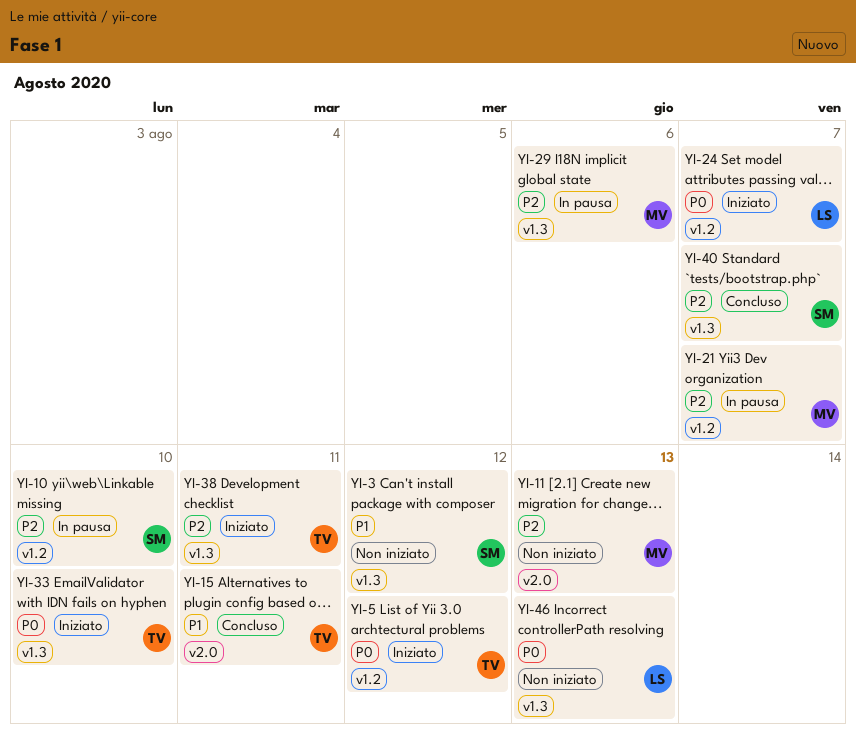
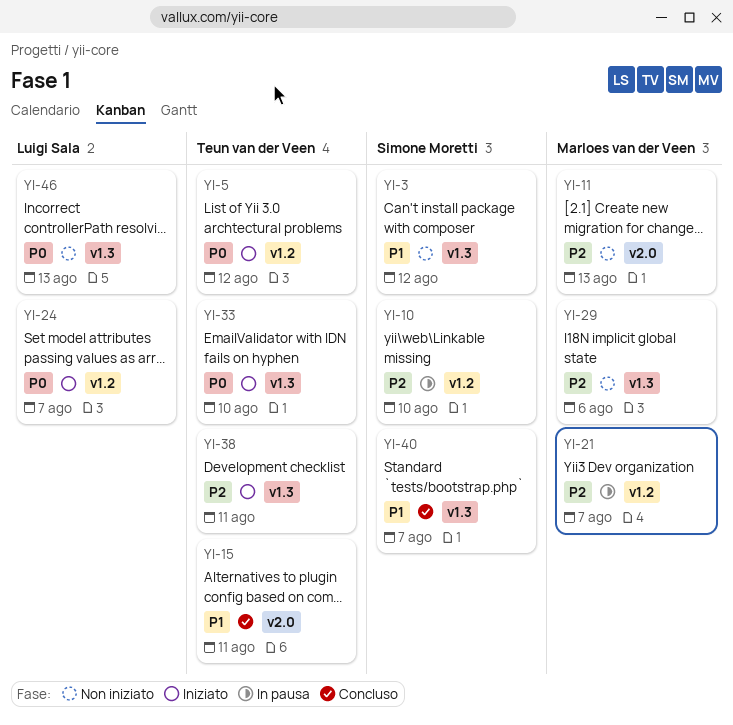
YI-29, status: In pausa -> Non iniziato
YI-40, priority: P2 -> P1

